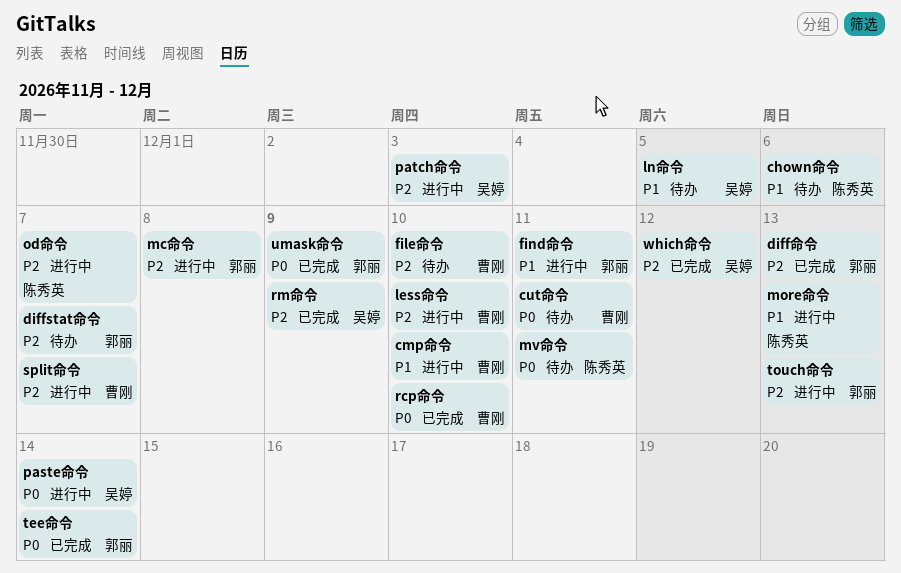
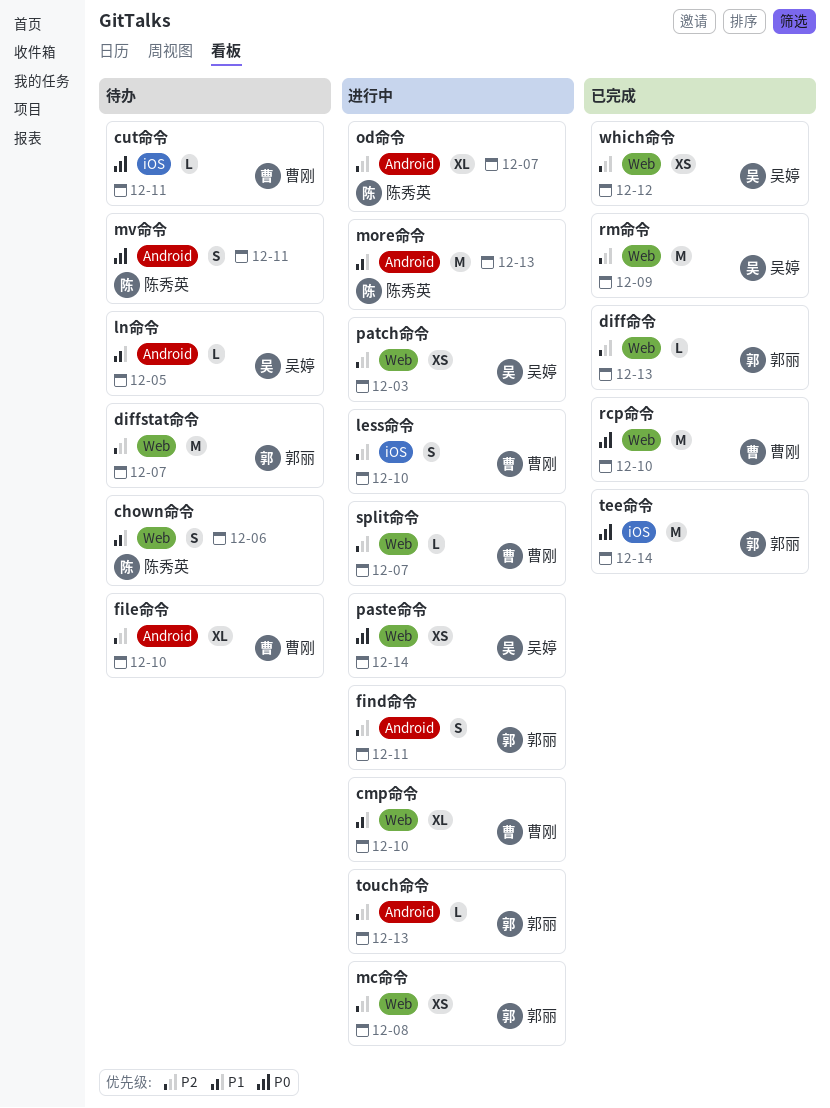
find命令, priority: P1 -> P2
umask命令: present -> none

